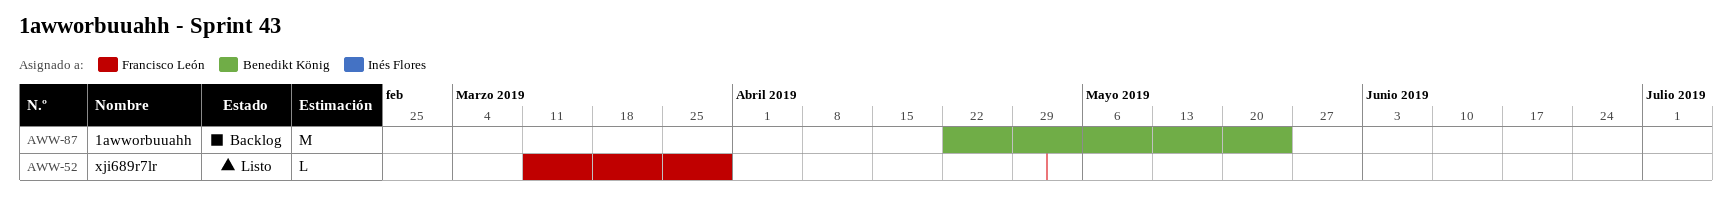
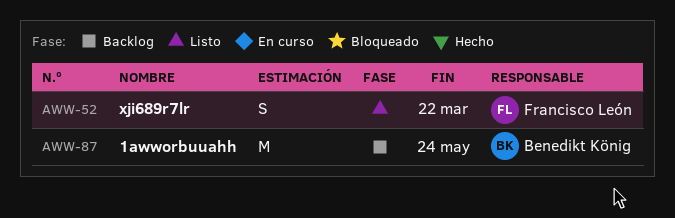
AWW-52, estimate: L -> S
AWW-52, due: Mar 29 -> Mar 22

